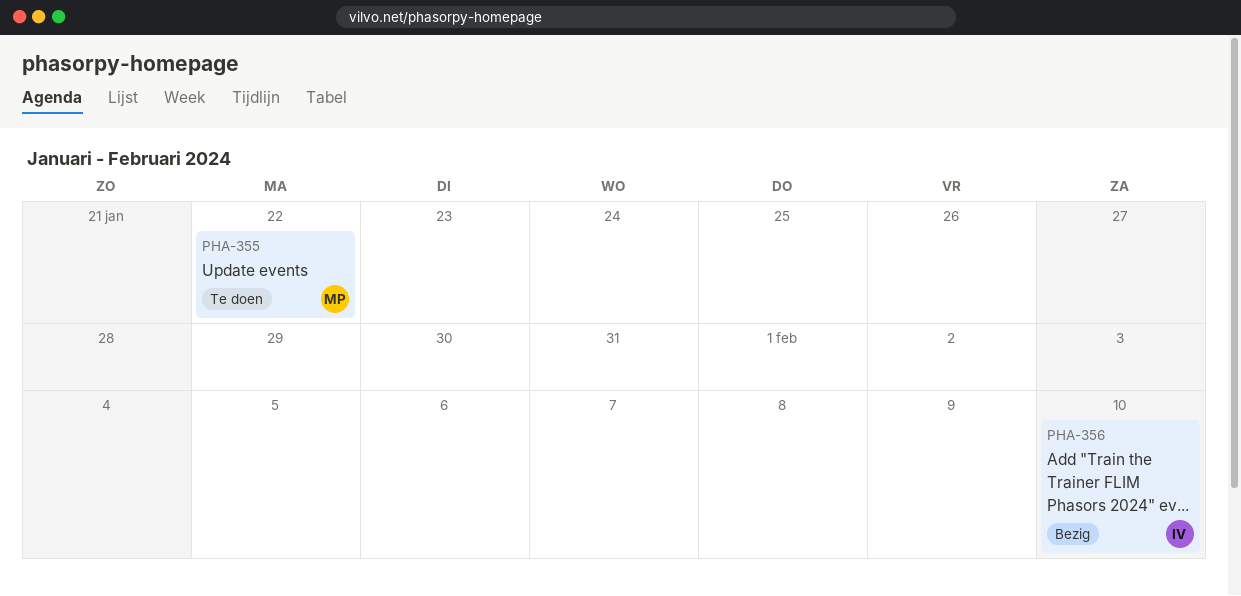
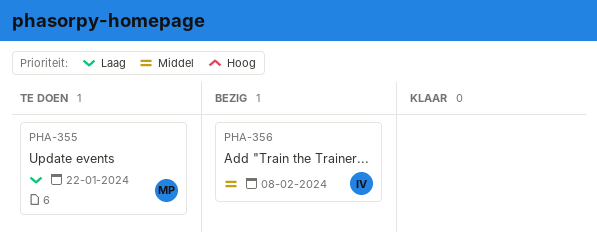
PHA-356, due: Feb 10 -> Feb 8

